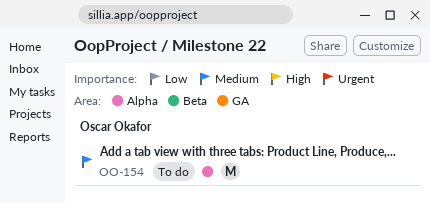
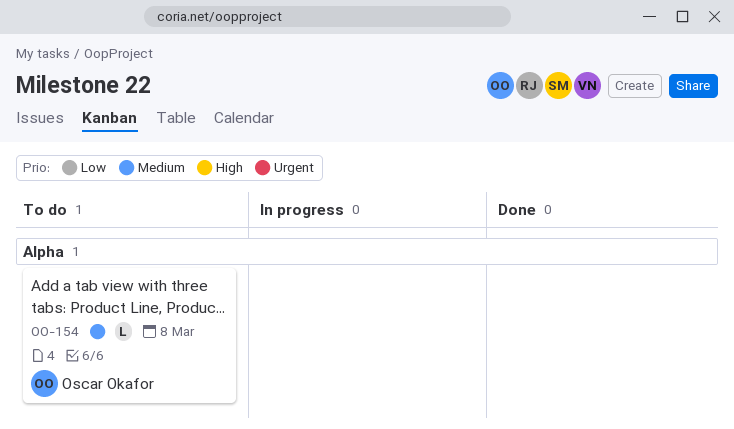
OO-154, estimate: M -> L

